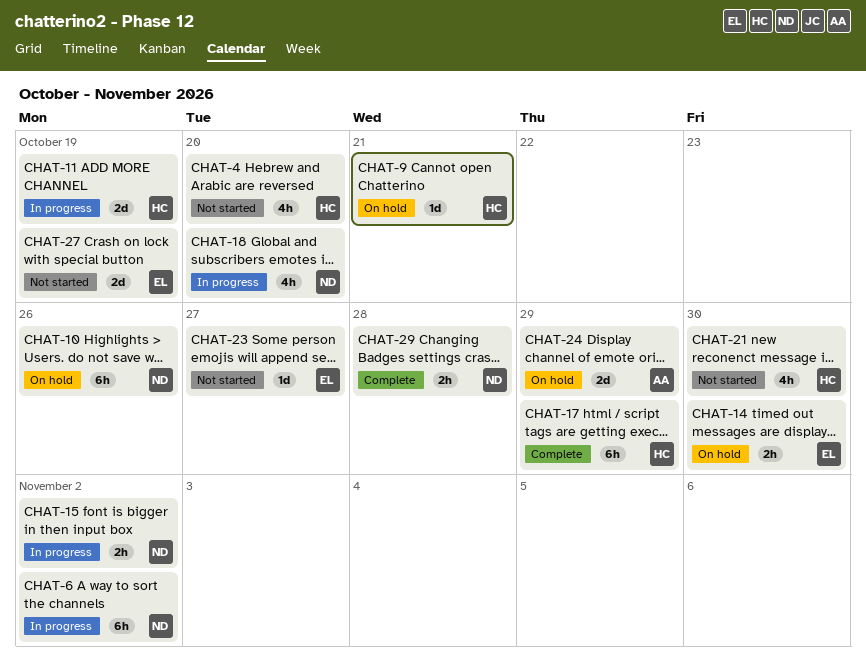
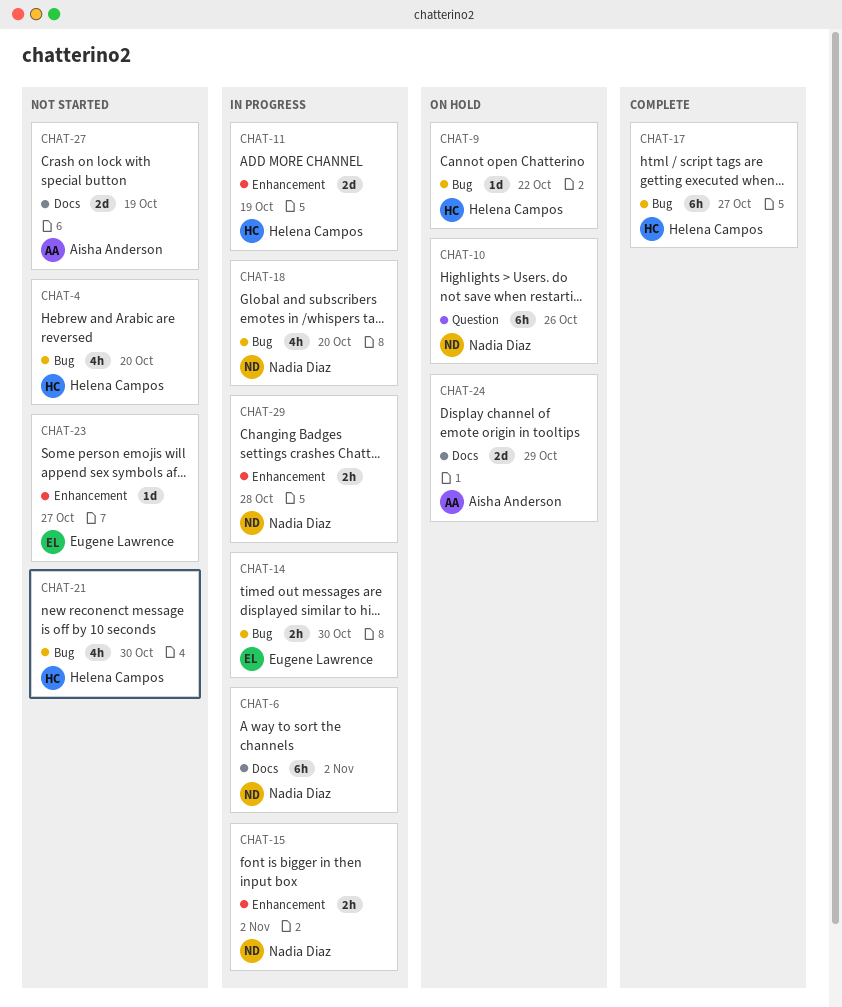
CHAT-9, due: Oct 21 -> Oct 22
CHAT-14, status: On hold -> In progress
CHAT-17, due: Oct 29 -> Oct 27
CHAT-27, owner: Eugene Lawrence -> Aisha Anderson
CHAT-29, status: Complete -> In progress

